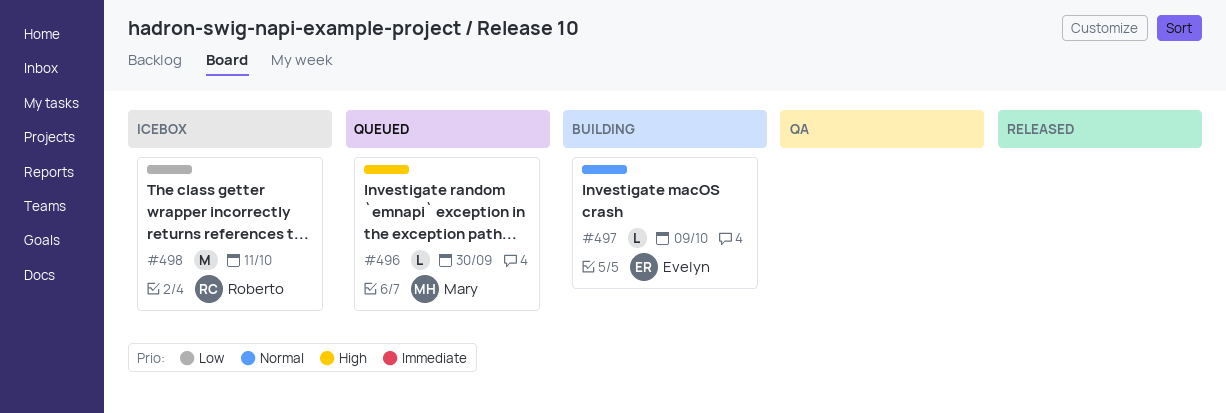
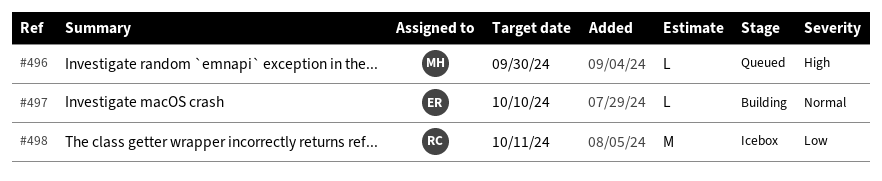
#497, due: Oct 9 -> Oct 10

